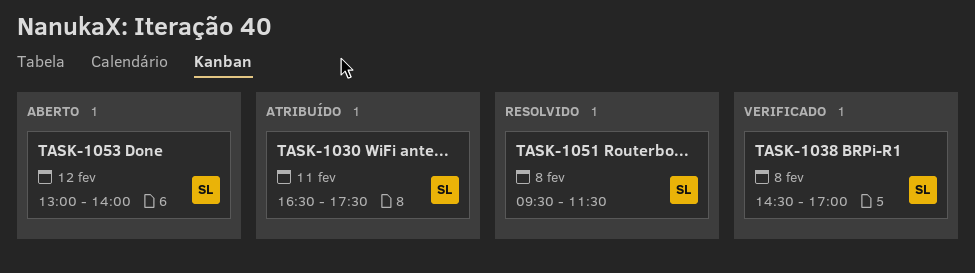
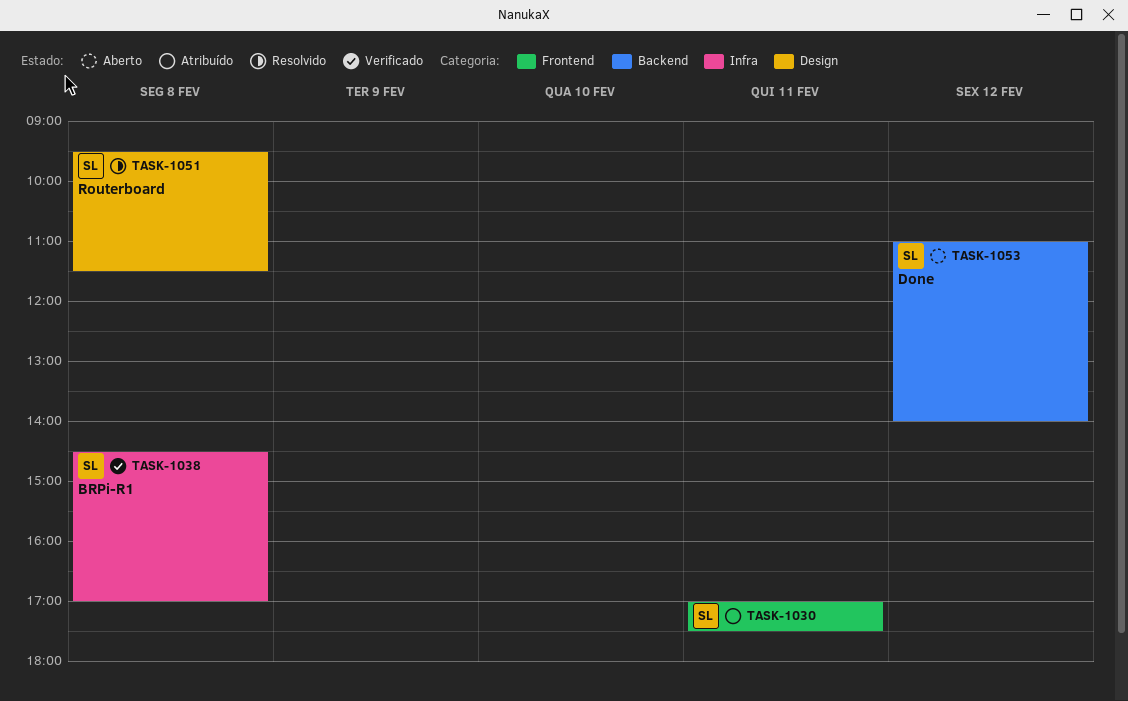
TASK-1030, begins: 16:30 -> 17:00
TASK-1053, begins: 13:00 -> 11:00

